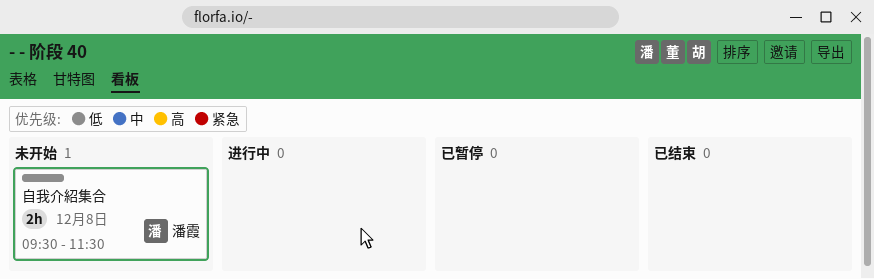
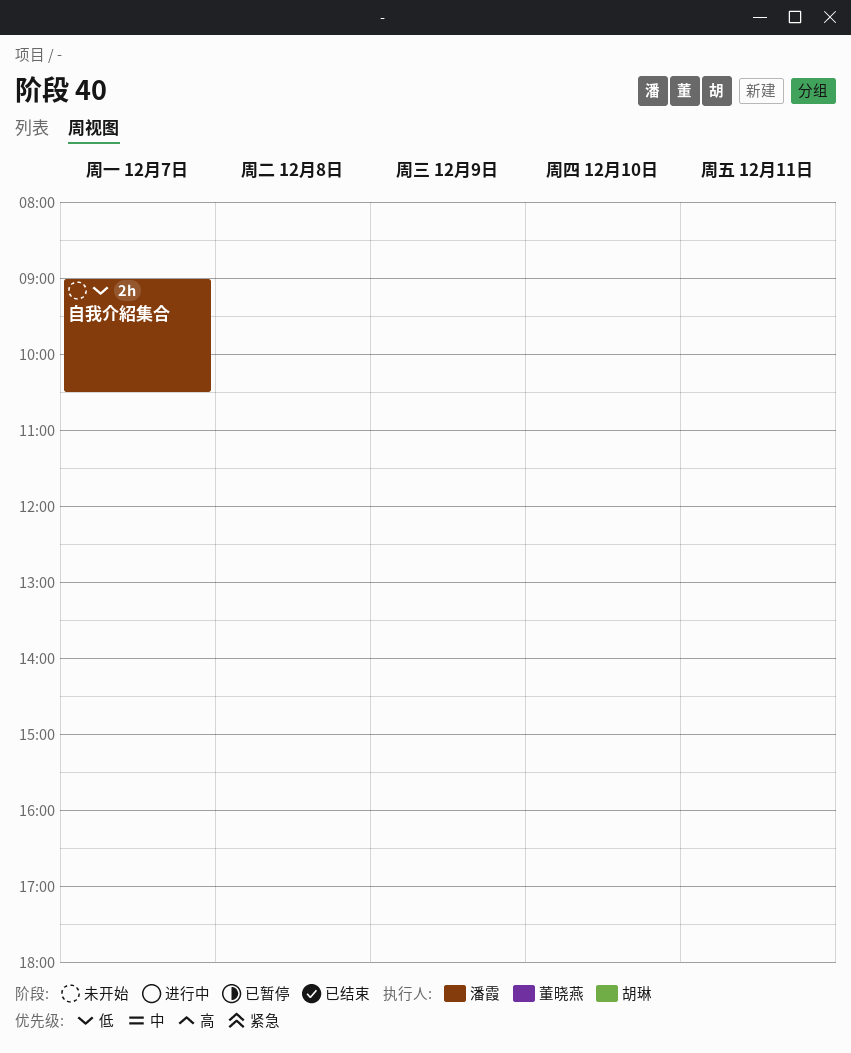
自我介紹集合, day: Dec 8 -> Dec 7
自我介紹集合, begins: 09:30 -> 09:00
自我介紹集合, ends: 11:30 -> 10:30

